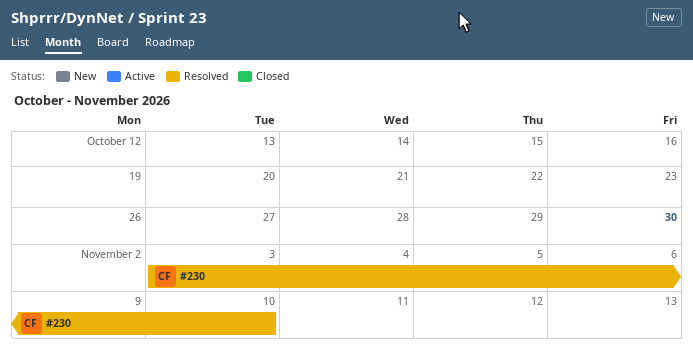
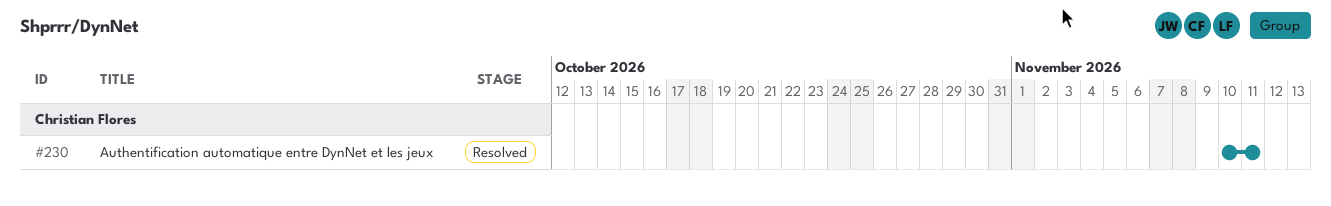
#230, start: Nov 3 -> Nov 10
#230, due: Nov 10 -> Nov 11

